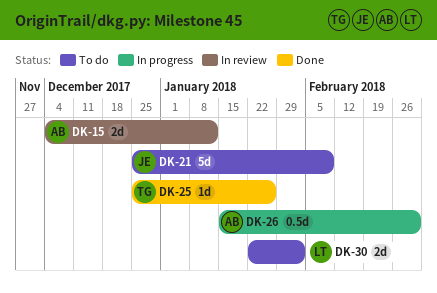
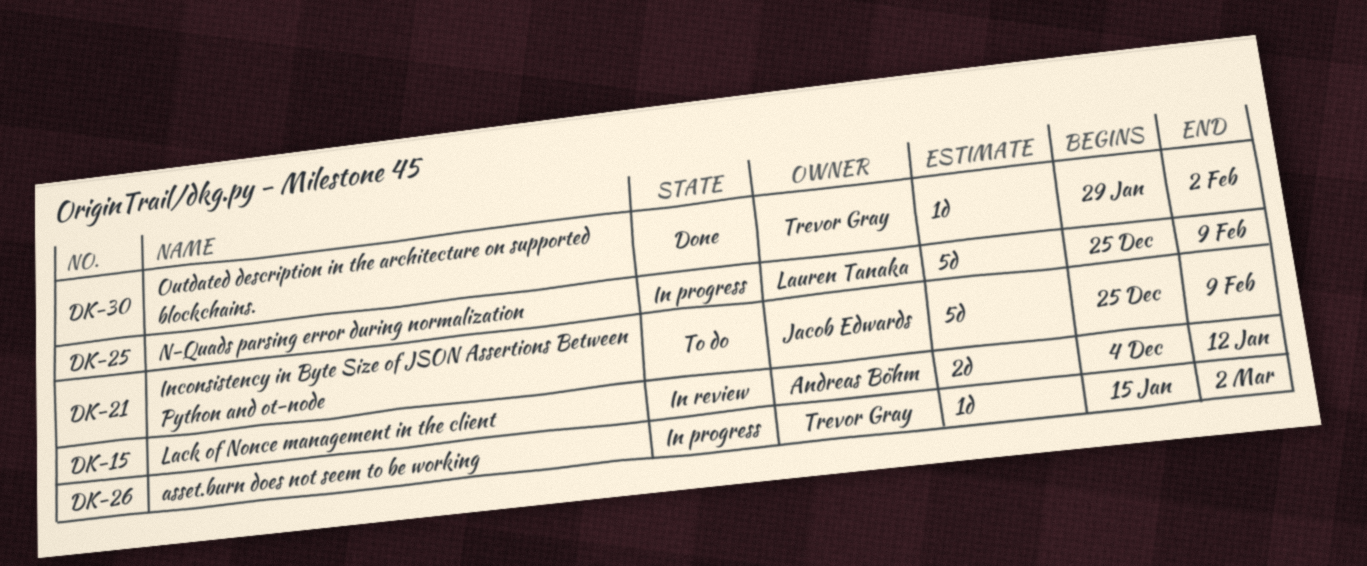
DK-25, status: Done -> In progress
DK-25, owner: Trevor Gray -> Lauren Tanaka
DK-25, estimate: 1d -> 5d
DK-25, due: Jan 26 -> Feb 9
DK-26, owner: Andreas Böhm -> Trevor Gray
DK-26, estimate: 0.5d -> 1d
DK-30, status: To do -> Done
DK-30, owner: Lauren Tanaka -> Trevor Gray
DK-30, estimate: 2d -> 1d
DK-30, start: Jan 22 -> Jan 29

